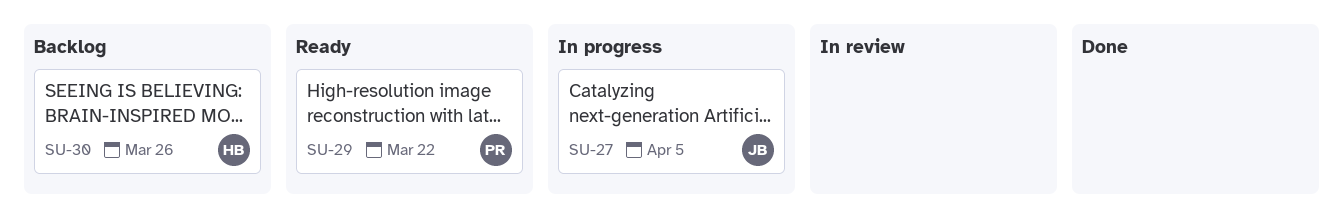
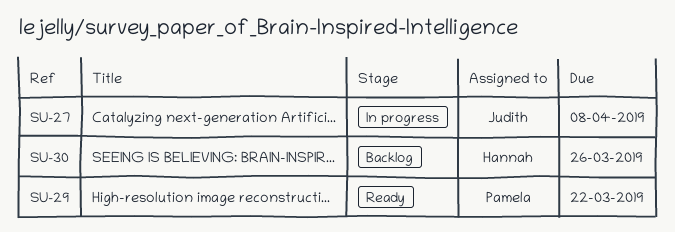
SU-27, due: Apr 5 -> Apr 8

